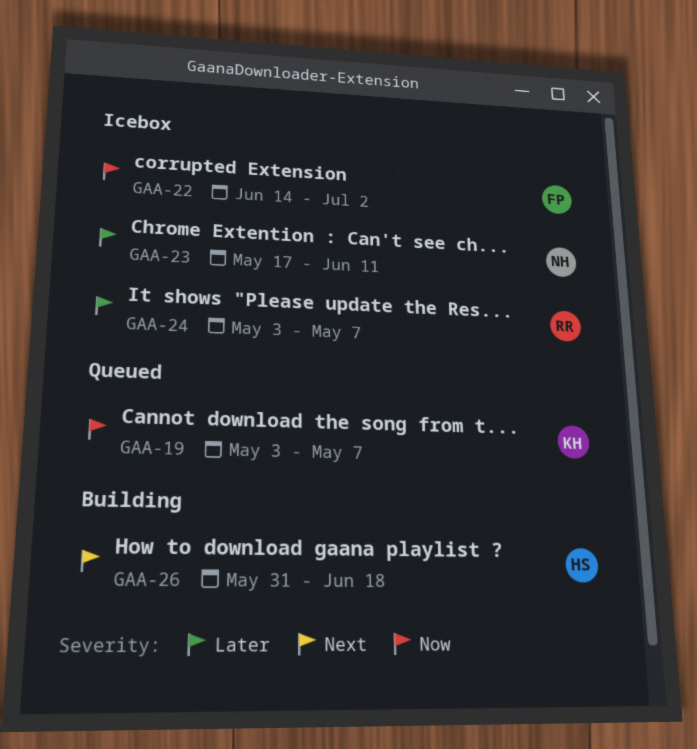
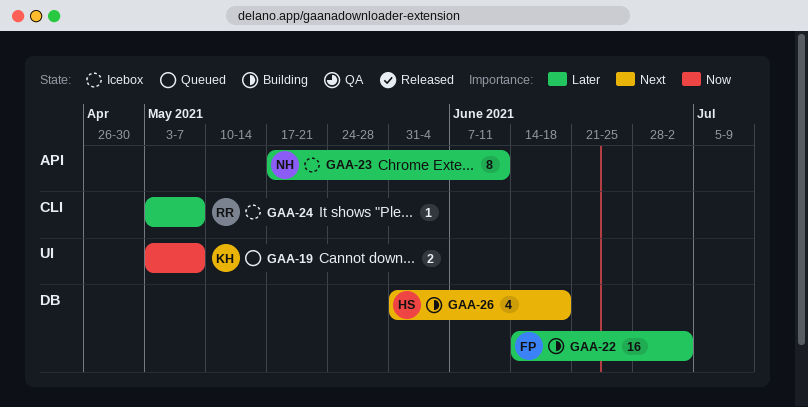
GAA-22, status: Icebox -> Building
GAA-22, priority: Now -> Later

